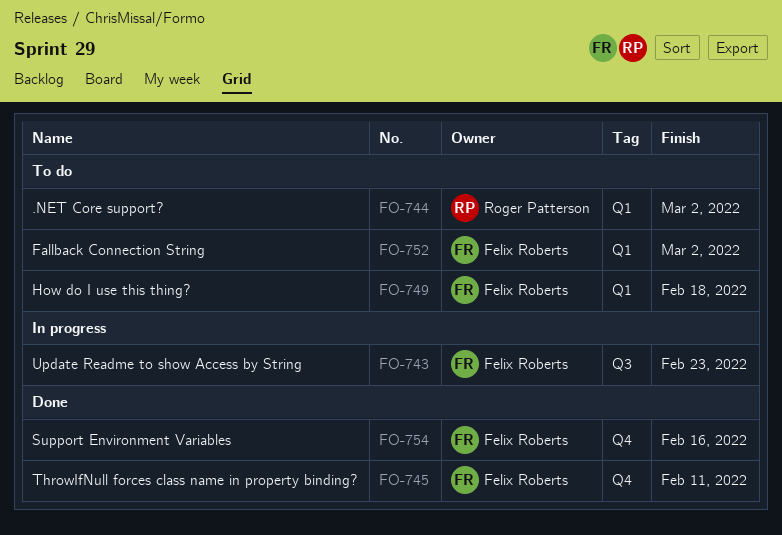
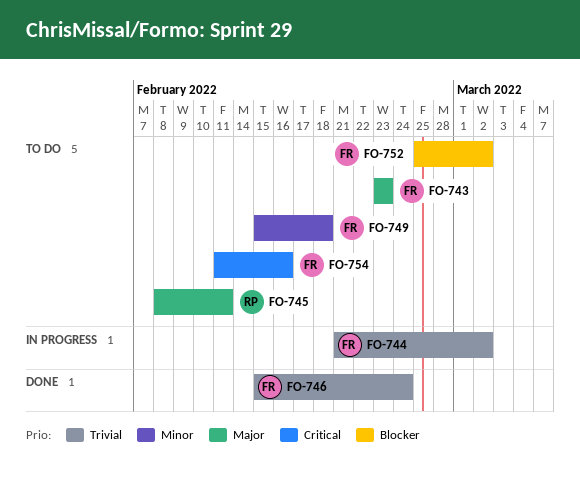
FO-743, status: In progress -> To do
FO-744, status: To do -> In progress
FO-744, owner: Roger Patterson -> Felix Roberts
FO-745, status: Done -> To do
FO-745, owner: Felix Roberts -> Roger Patterson
FO-746: none -> present
FO-754, status: Done -> To do

